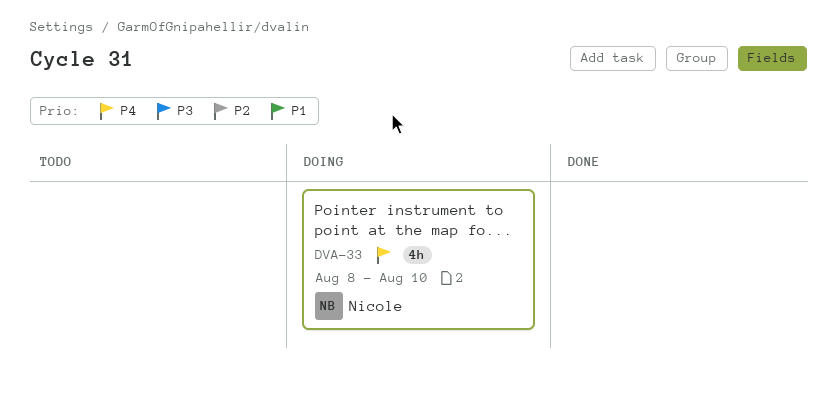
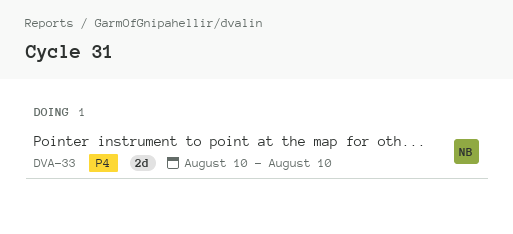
DVA-33, estimate: 4h -> 2d
DVA-33, start: Aug 8 -> Aug 10

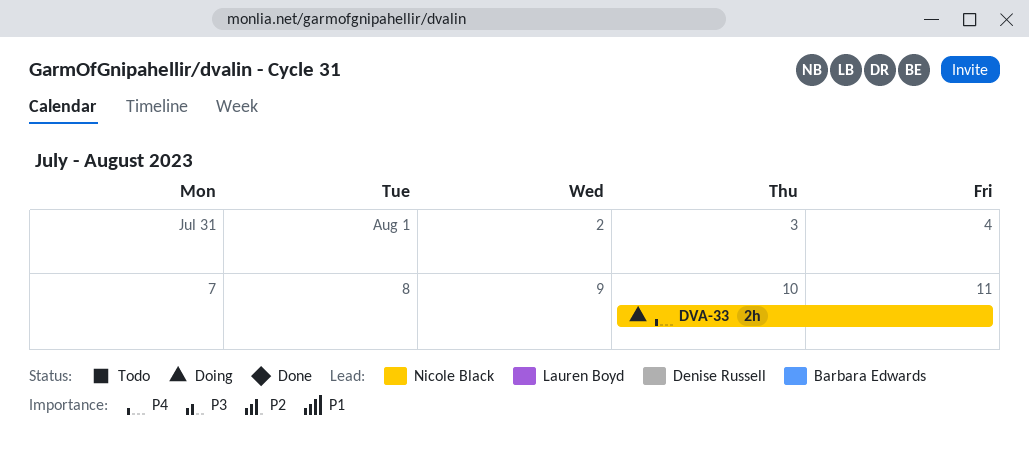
DVA-33, estimate: 2d -> 2h
DVA-33, due: Aug 10 -> Aug 11

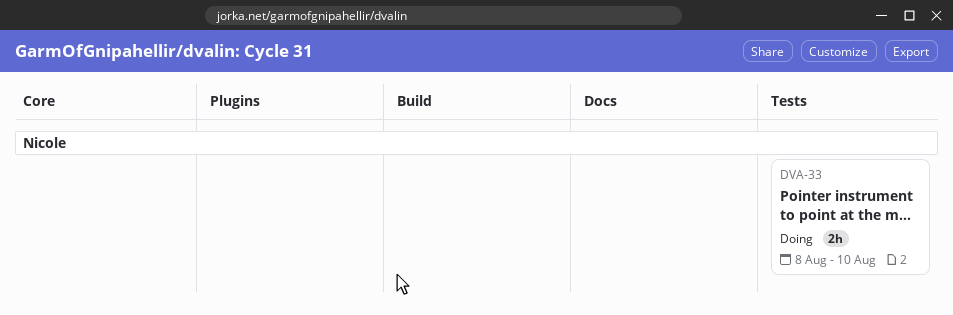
DVA-33, start: Aug 10 -> Aug 8
DVA-33, due: Aug 11 -> Aug 10

